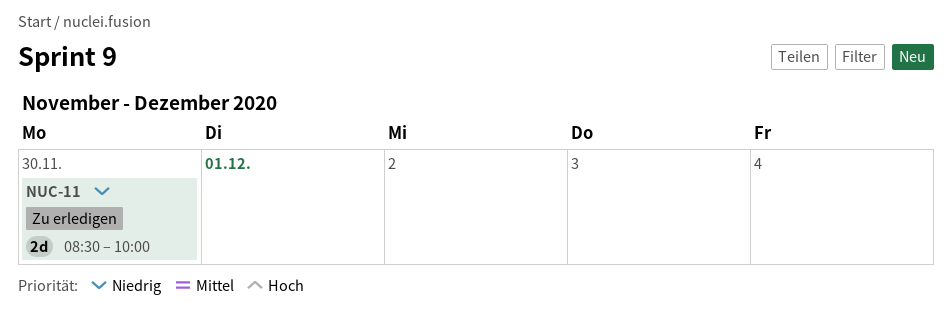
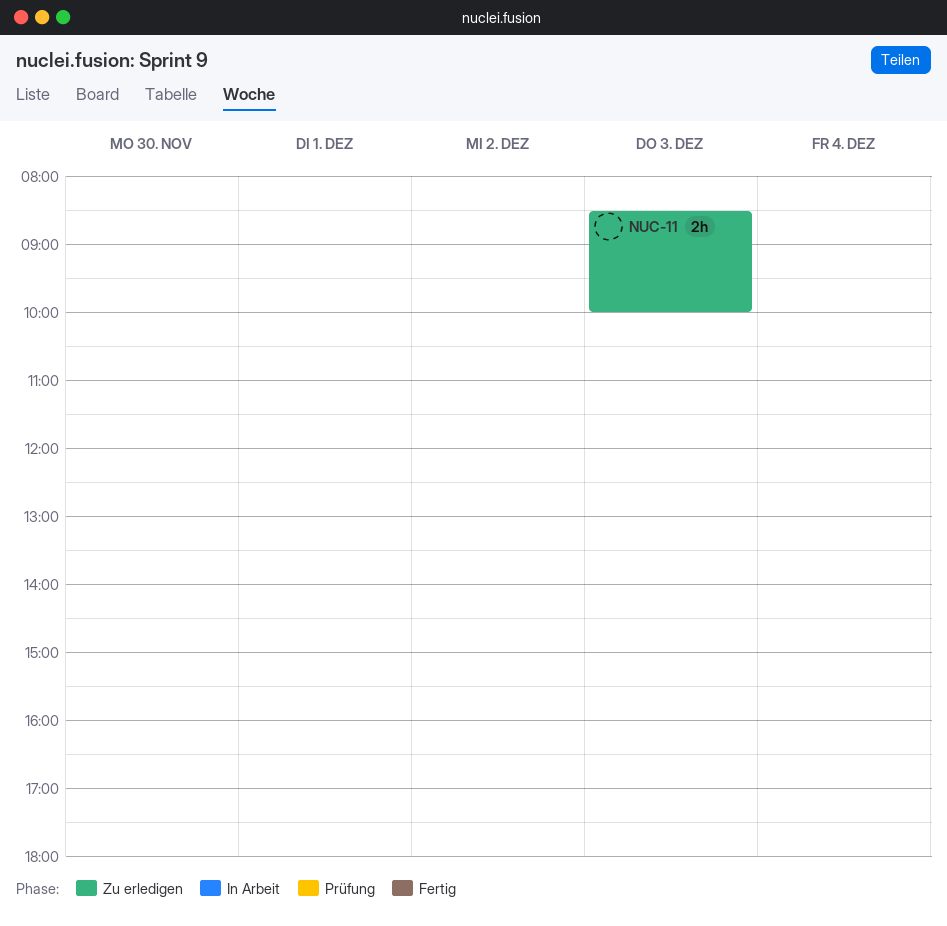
NUC-11, estimate: 2d -> 2h
NUC-11, day: Nov 30 -> Dec 3

